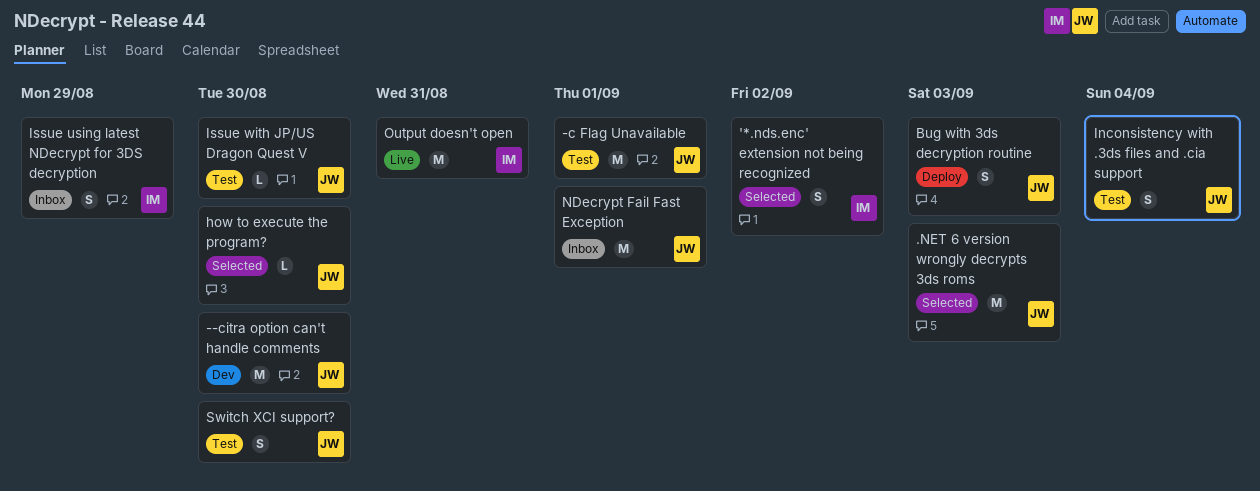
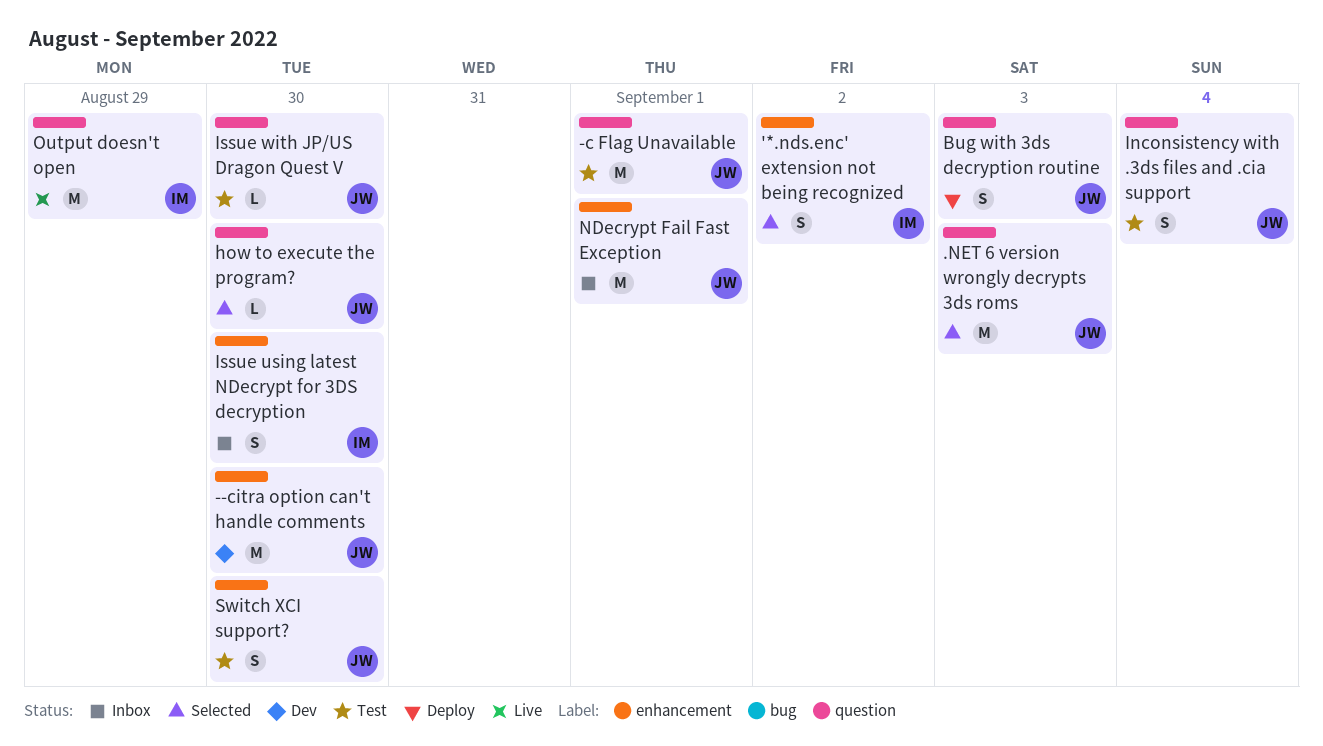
Issue using latest NDecrypt for 3DS decryption, due: Aug 29 -> Aug 30
Output doesn't open, due: Aug 31 -> Aug 29

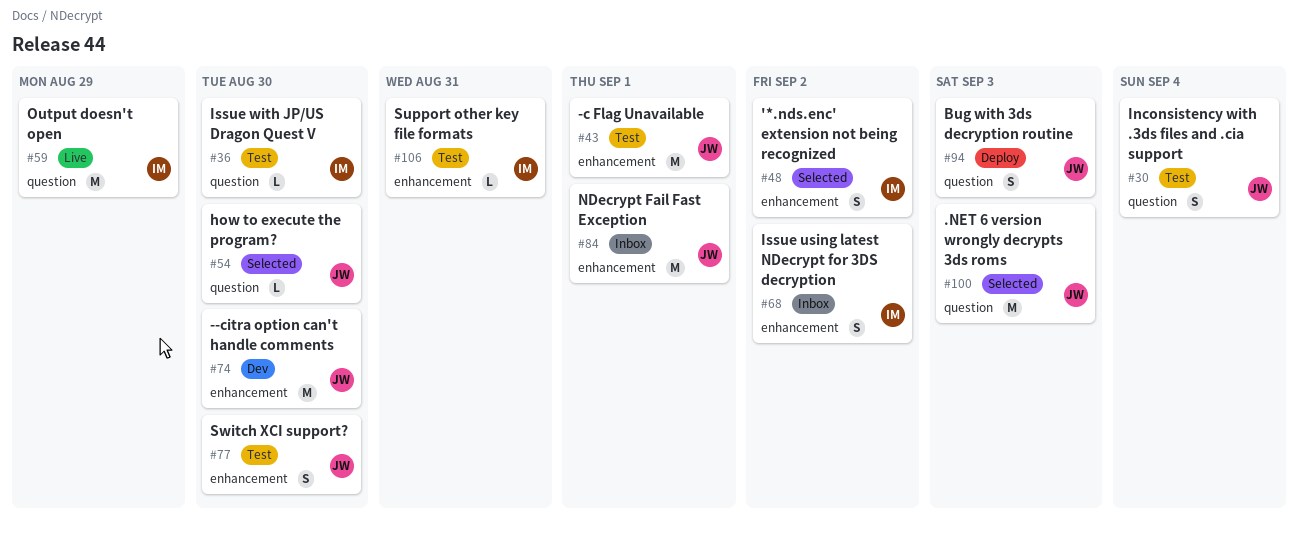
-c Flag Unavailable, label: question -> enhancement
Issue using latest NDecrypt for 3DS decryption, due: Aug 30 -> Sep 2
Issue with JP/US Dragon Quest V, owner: JW -> IM
Support other key file formats: none -> present

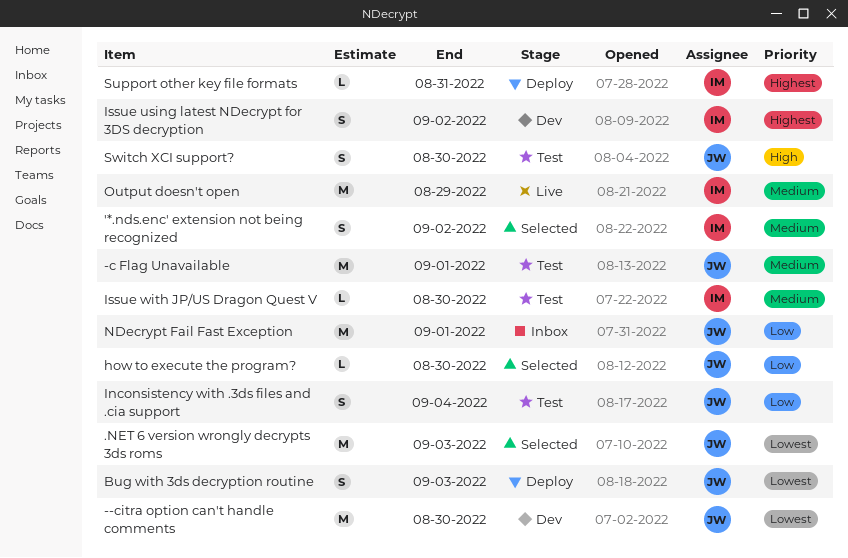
Issue using latest NDecrypt for 3DS decryption, status: Inbox -> Dev
Support other key file formats, status: Test -> Deploy

